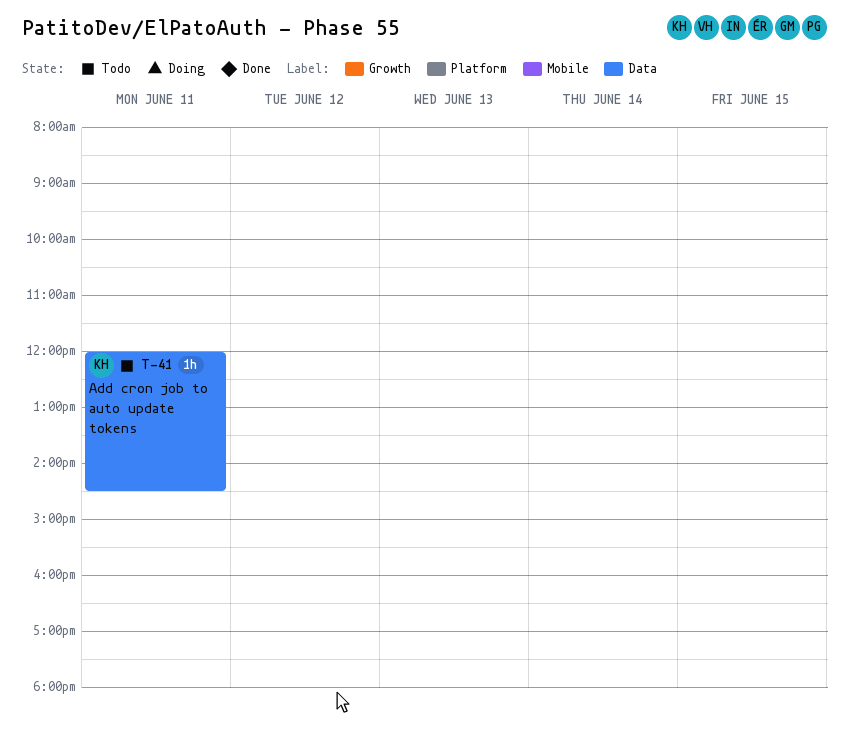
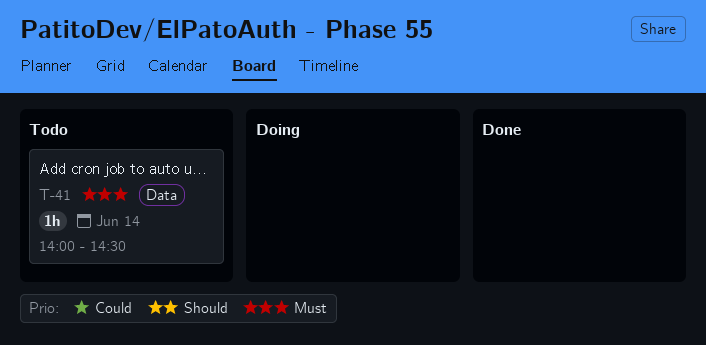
T-41, day: Jun 11 -> Jun 14
T-41, begins: 12:00 -> 14:00

